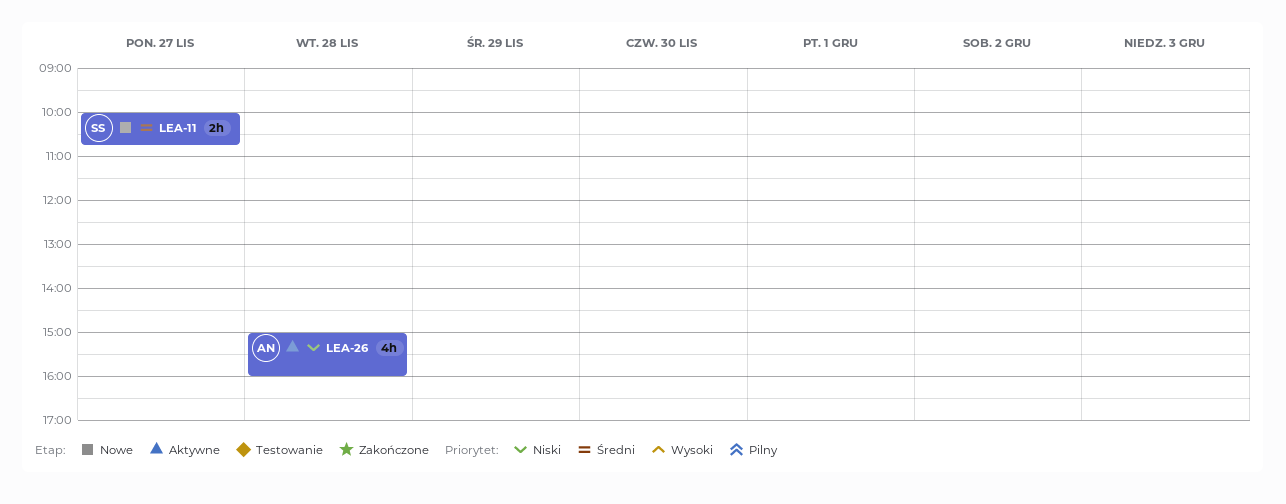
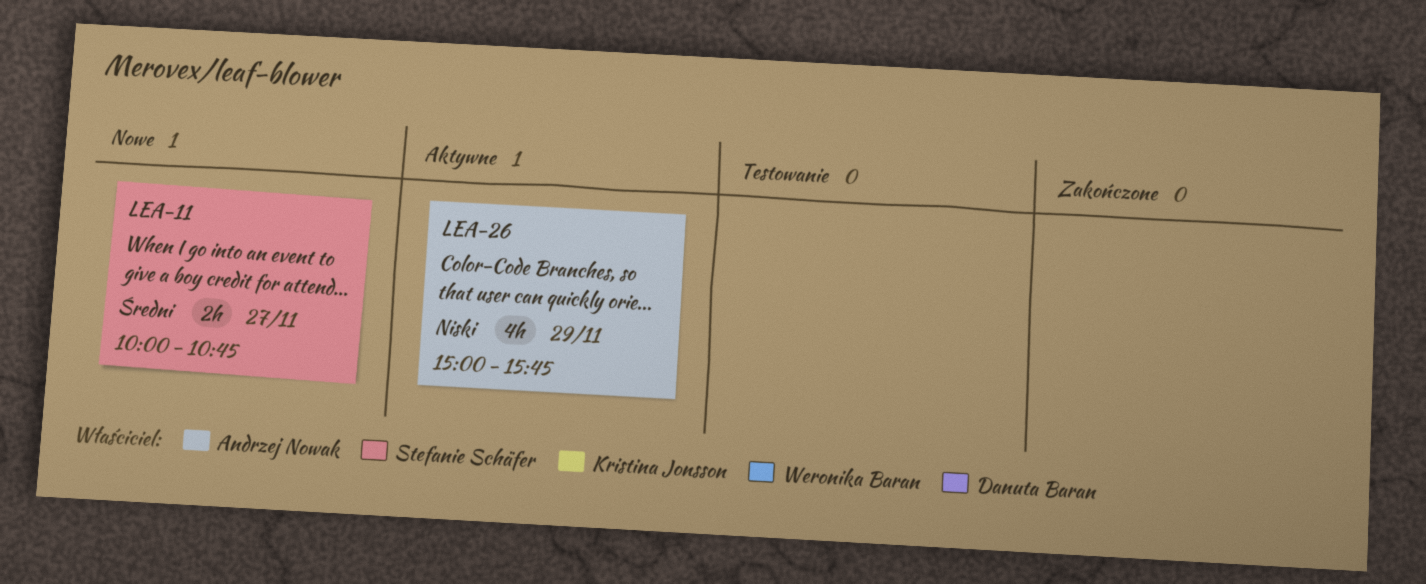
LEA-26, day: Nov 28 -> Nov 29
LEA-26, ends: 16:00 -> 15:45

